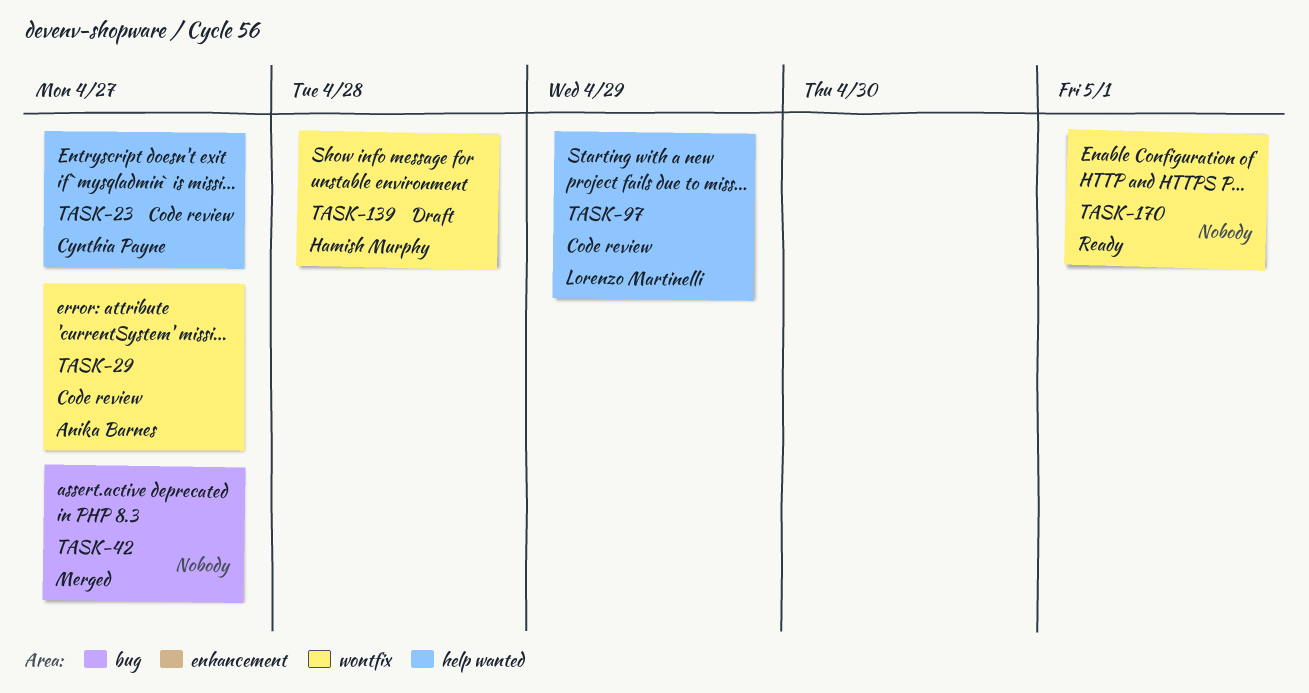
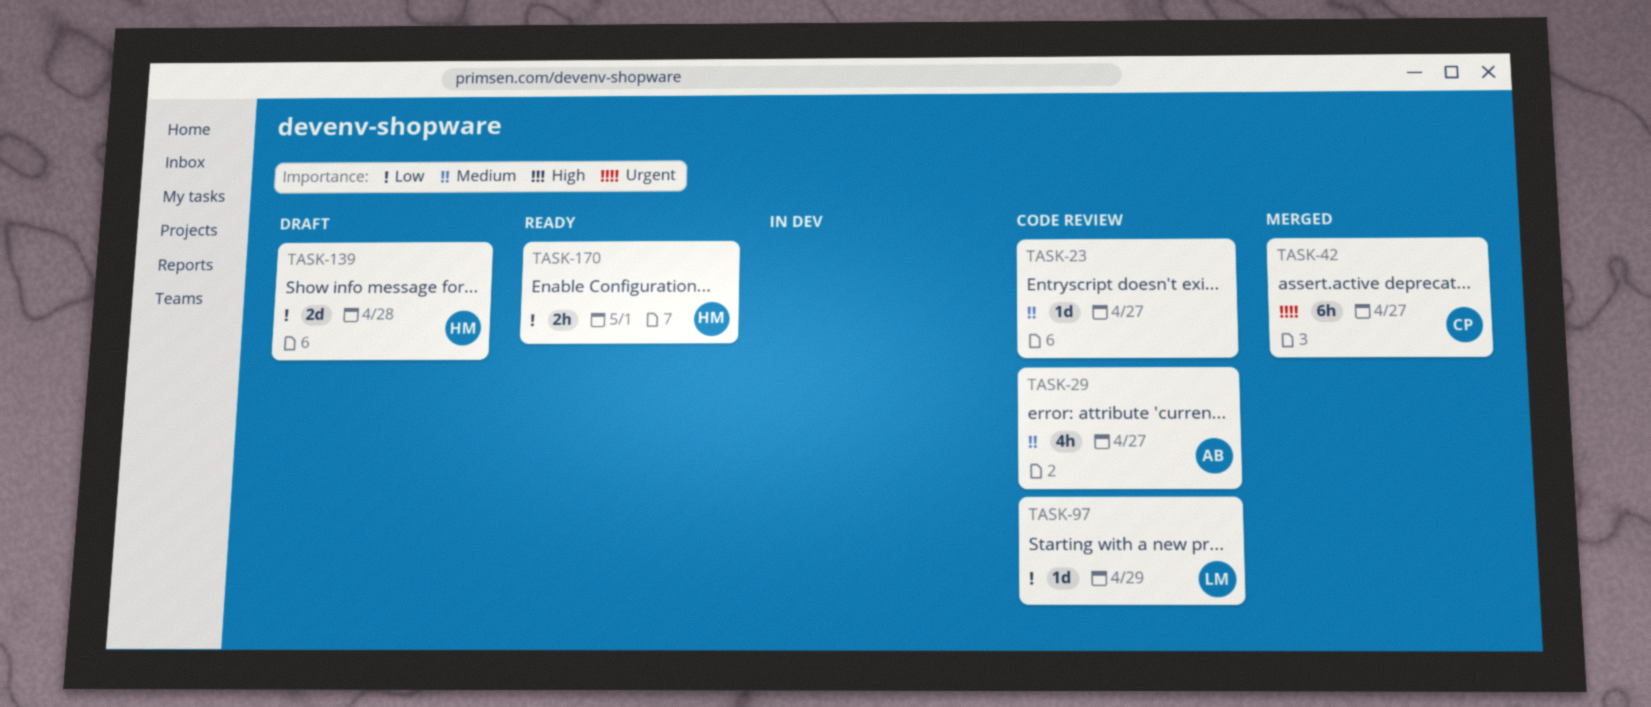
TASK-23, owner: Cynthia Payne -> none
TASK-42, owner: none -> Cynthia Payne
TASK-170, owner: none -> Hamish Murphy

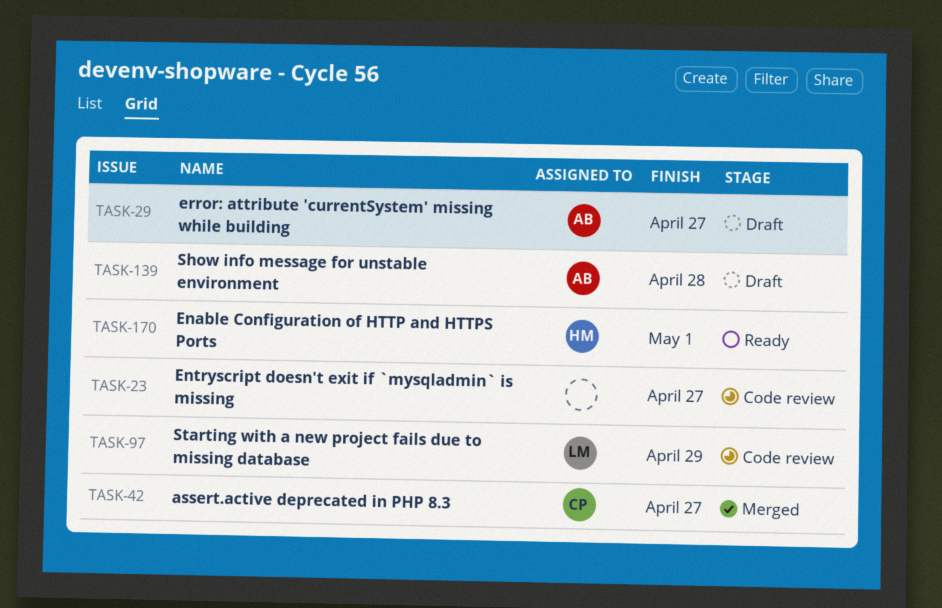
TASK-29, status: Code review -> Draft
TASK-139, owner: HM -> AB

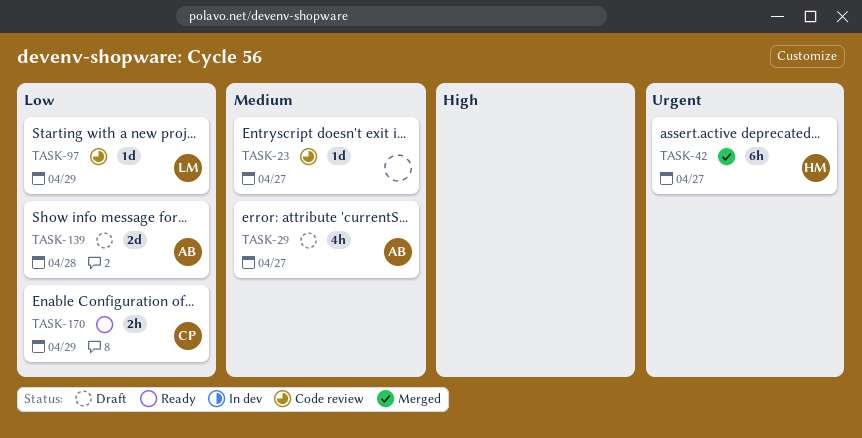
TASK-42, owner: CP -> HM
TASK-170, owner: HM -> CP
TASK-170, due: May 1 -> Apr 29

